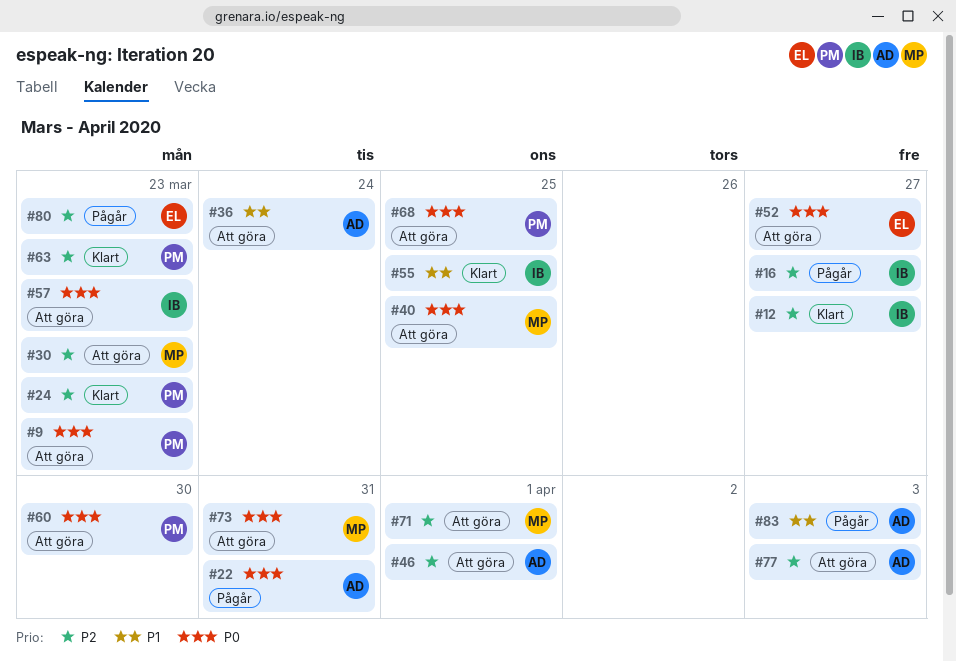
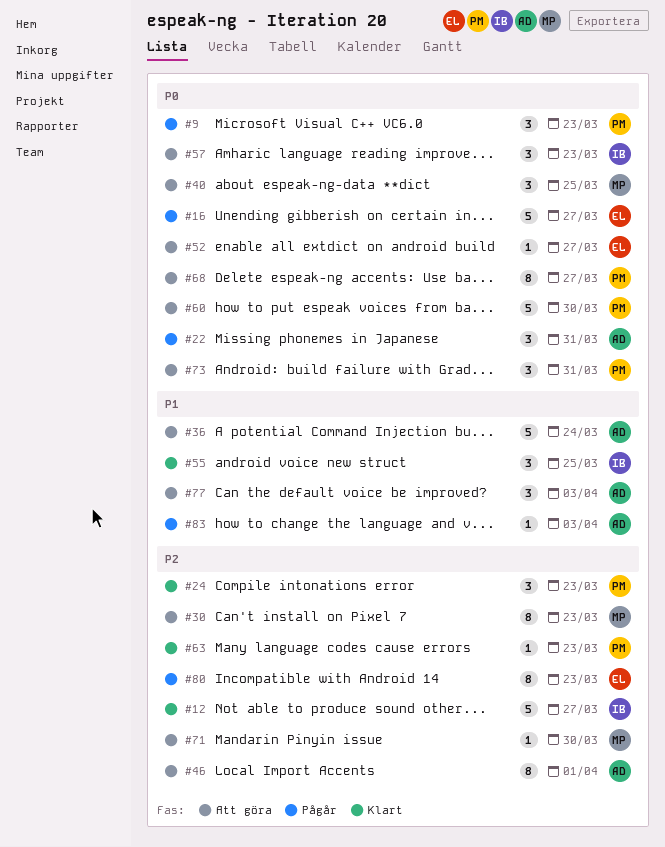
#9, status: Att göra -> Pågår
#16, owner: IB -> EL
#16, priority: P2 -> P0
#68, due: Mar 25 -> Mar 27
#71, due: Apr 1 -> Mar 30
#73, owner: MP -> PM
#77, priority: P2 -> P1

